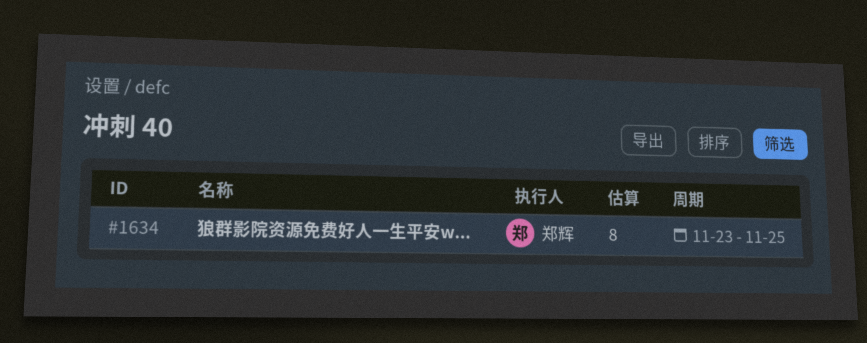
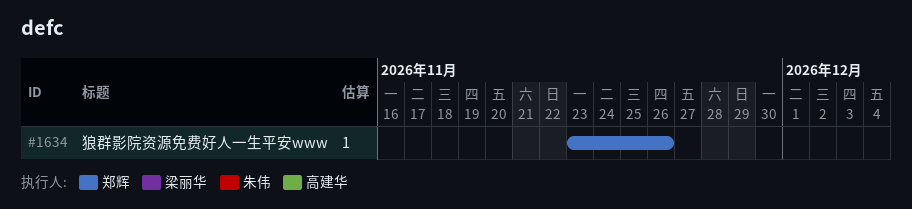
#1634, estimate: 8 -> 1
#1634, due: Nov 25 -> Nov 26

